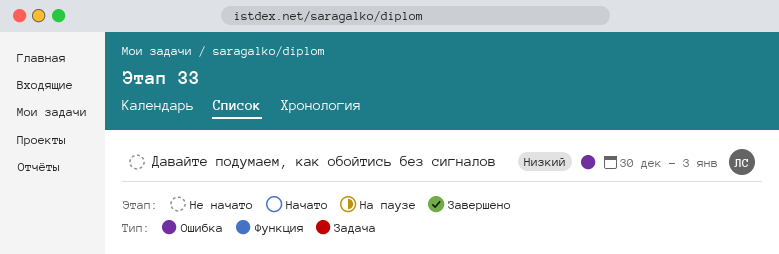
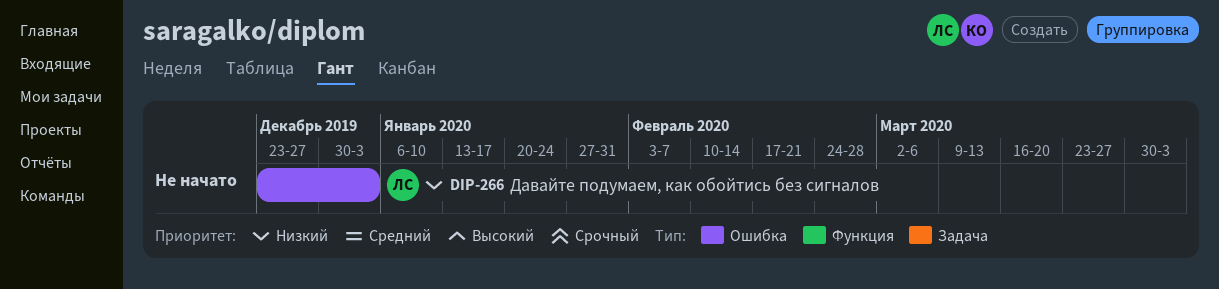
Давайте подумаем, как обойтись без сигналов, start: Dec 30 -> Dec 23

